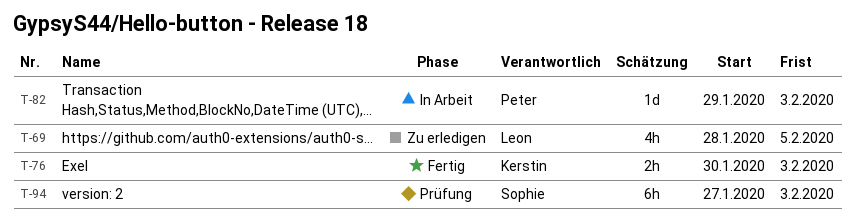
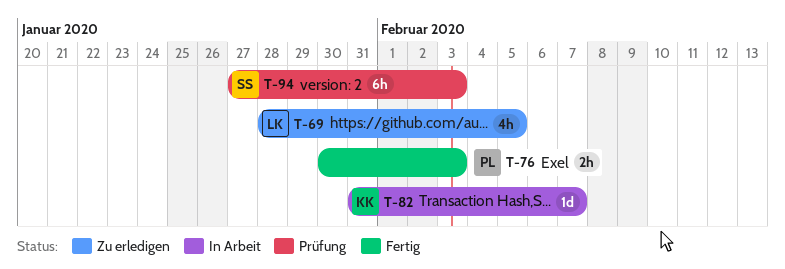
T-76, owner: Kerstin -> Peter
T-82, owner: Peter -> Kerstin
T-82, start: Jan 29 -> Jan 31
T-82, due: Feb 3 -> Feb 7

